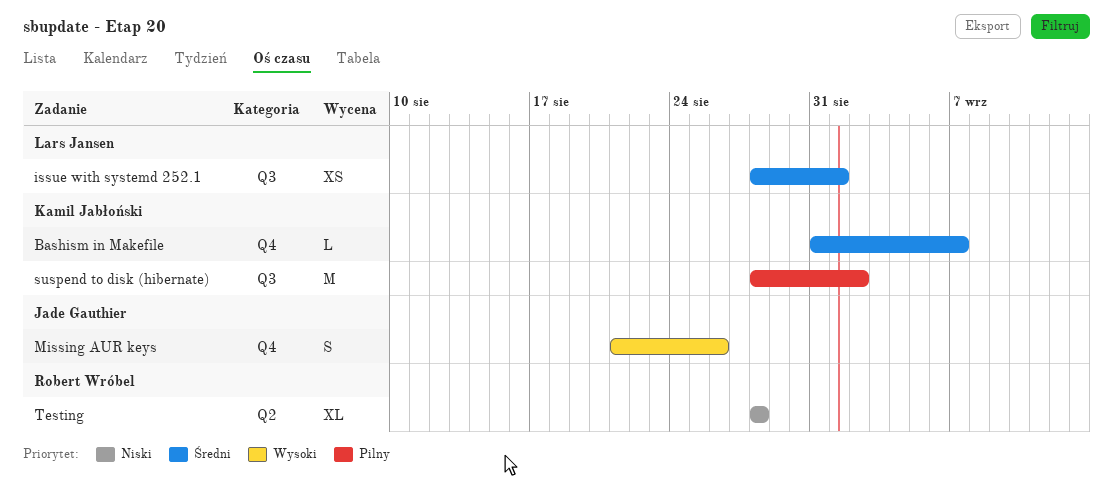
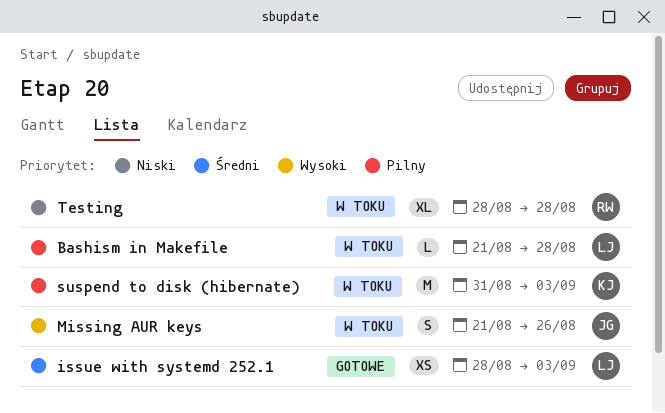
Bashism in Makefile, owner: Kamil Jabłoński -> Lars Jansen
Bashism in Makefile, priority: Średni -> Pilny
Bashism in Makefile, start: Aug 31 -> Aug 21
Bashism in Makefile, due: Sep 7 -> Aug 28
issue with systemd 252.1, due: Sep 1 -> Sep 3
suspend to disk (hibernate), start: Aug 28 -> Aug 31
suspend to disk (hibernate), due: Sep 2 -> Sep 3

